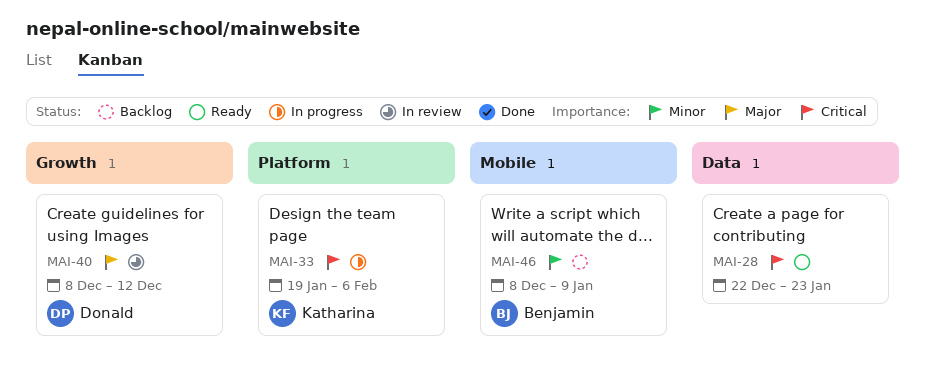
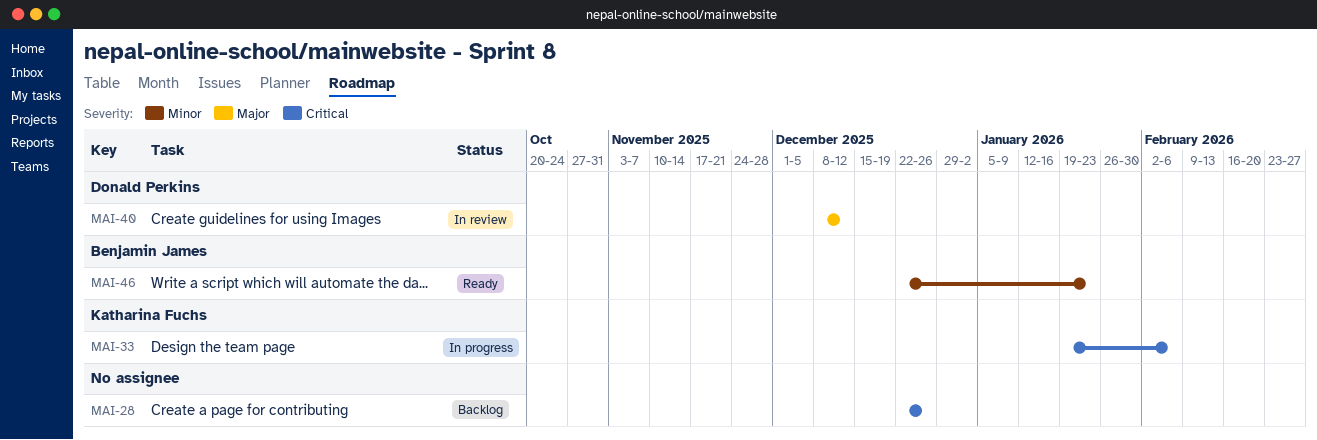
MAI-28, status: Ready -> Backlog
MAI-28, due: Jan 23 -> Dec 26
MAI-46, status: Backlog -> Ready
MAI-46, start: Dec 8 -> Dec 22
MAI-46, due: Jan 9 -> Jan 23

